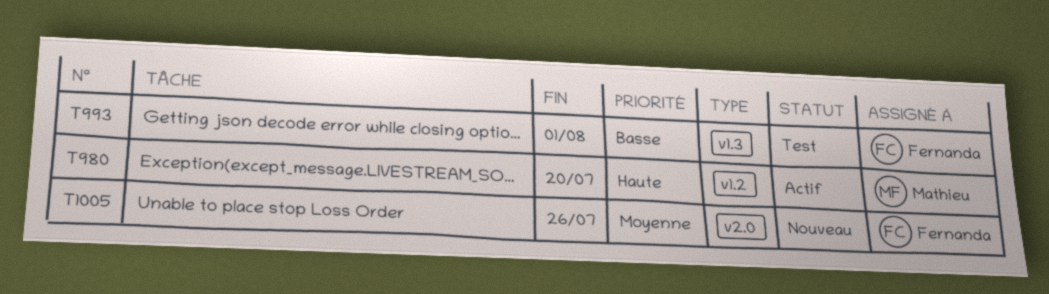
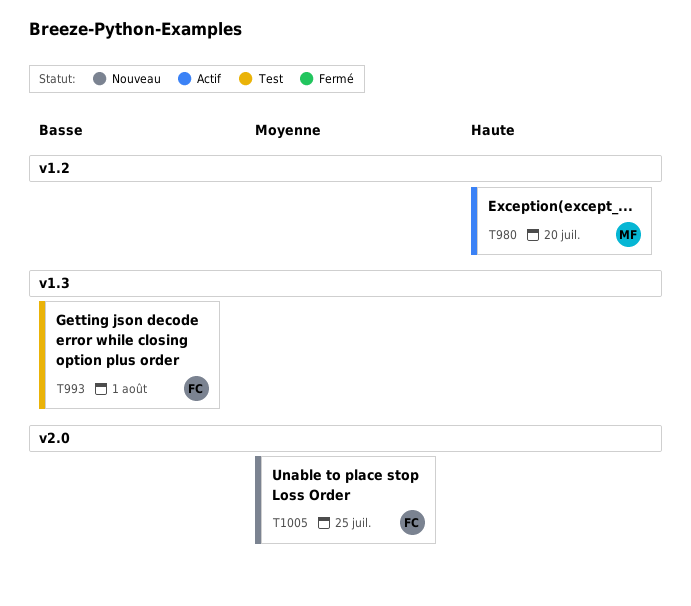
T1005, due: Jul 26 -> Jul 25

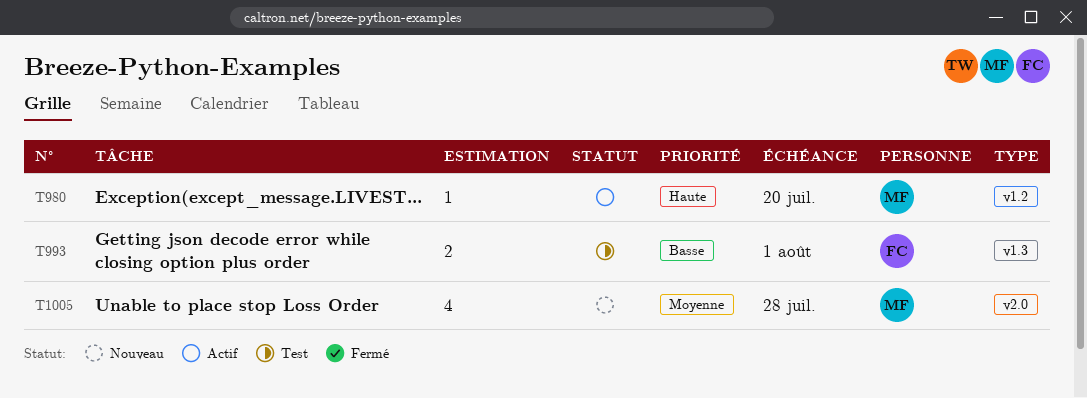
T1005, owner: FC -> MF
T1005, due: Jul 25 -> Jul 28

